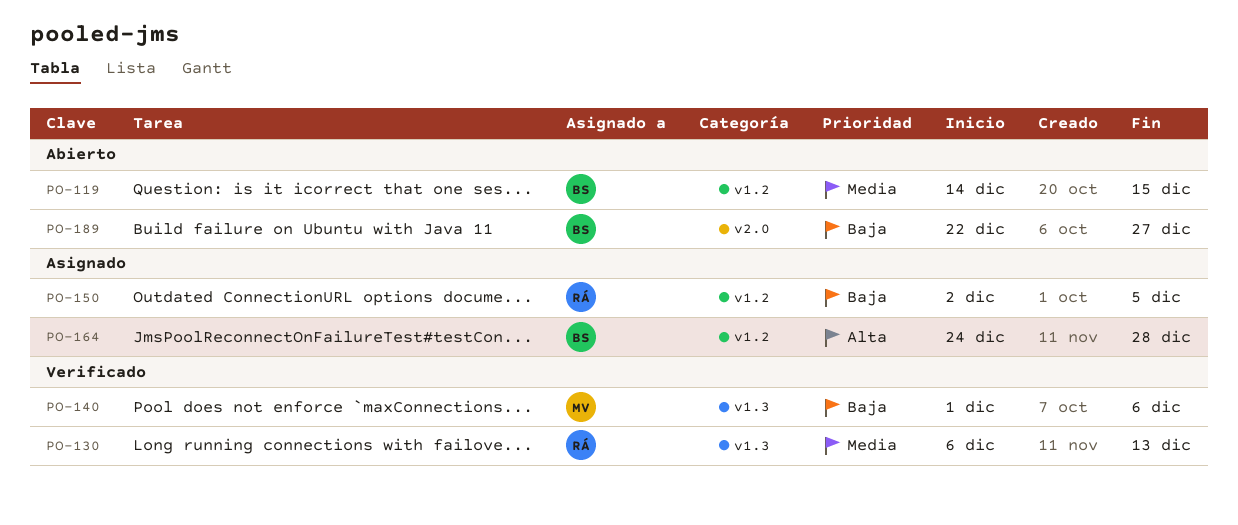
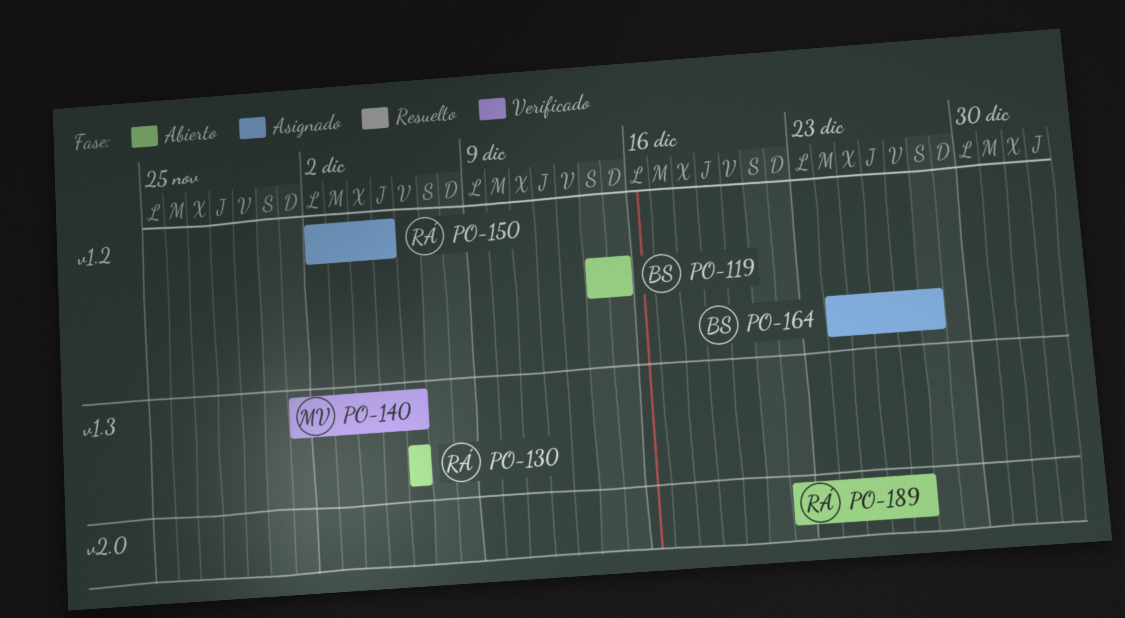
PO-130, status: Verificado -> Abierto
PO-130, due: Dec 13 -> Dec 6
PO-189, owner: BS -> RÁ

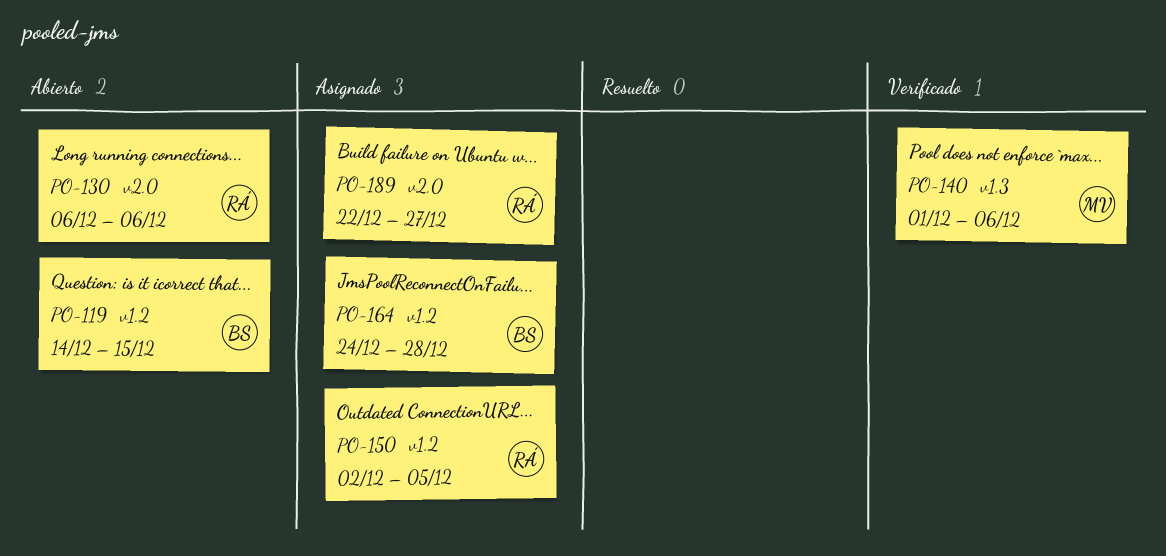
PO-130, label: v1.3 -> v2.0
PO-189, status: Abierto -> Asignado

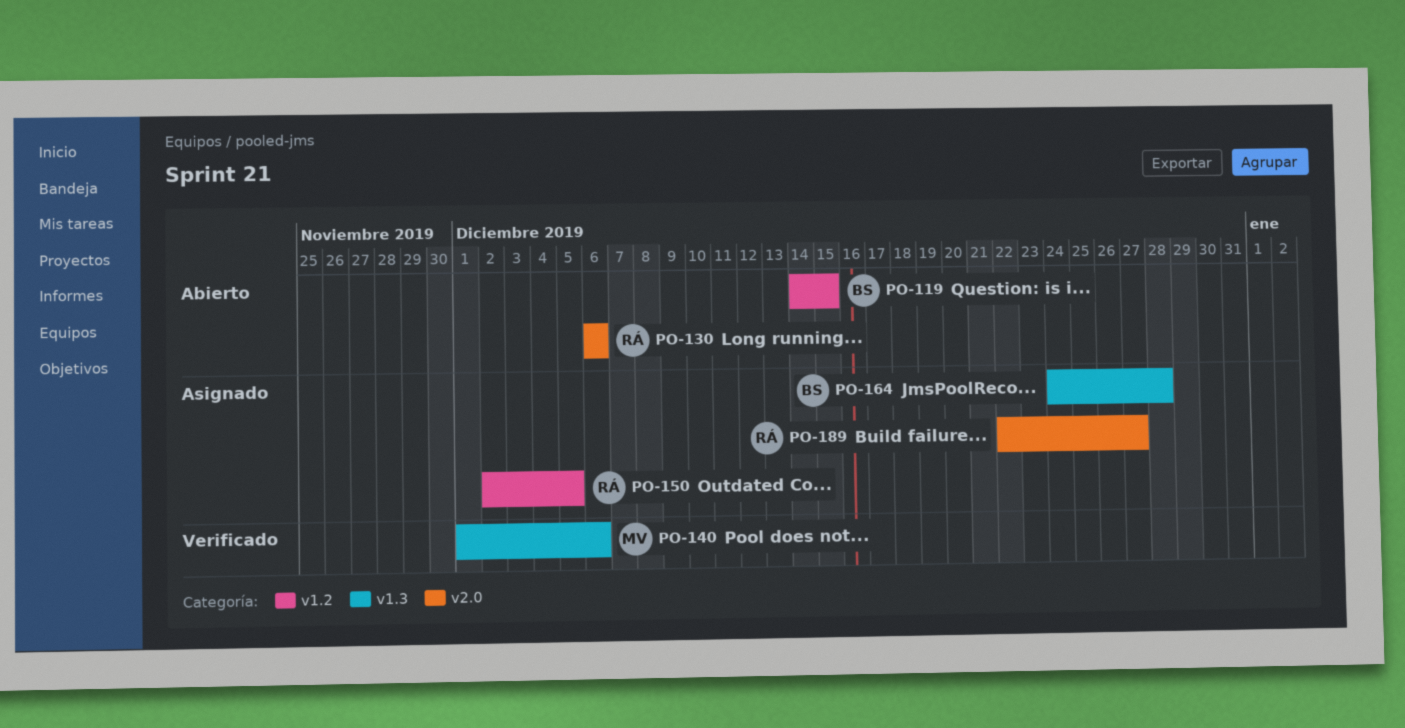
PO-164, label: v1.2 -> v1.3

